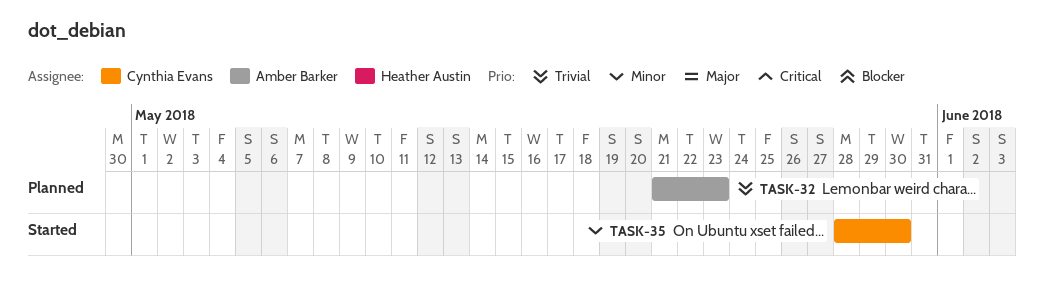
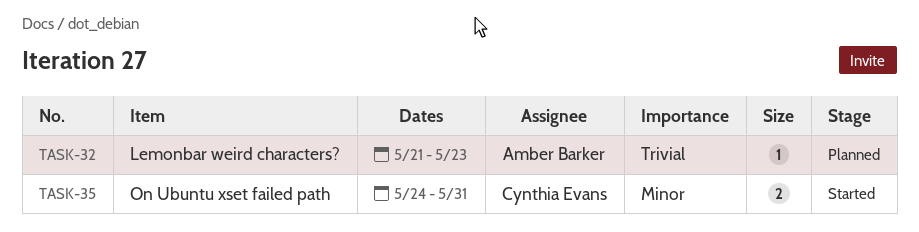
TASK-35, start: May 28 -> May 24
TASK-35, due: May 30 -> May 31

